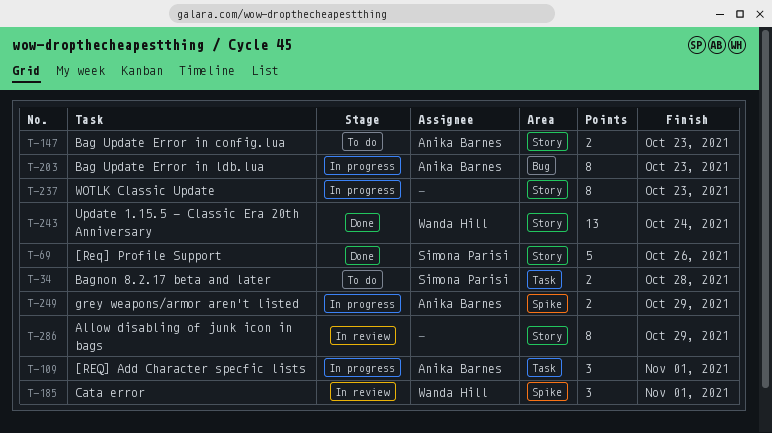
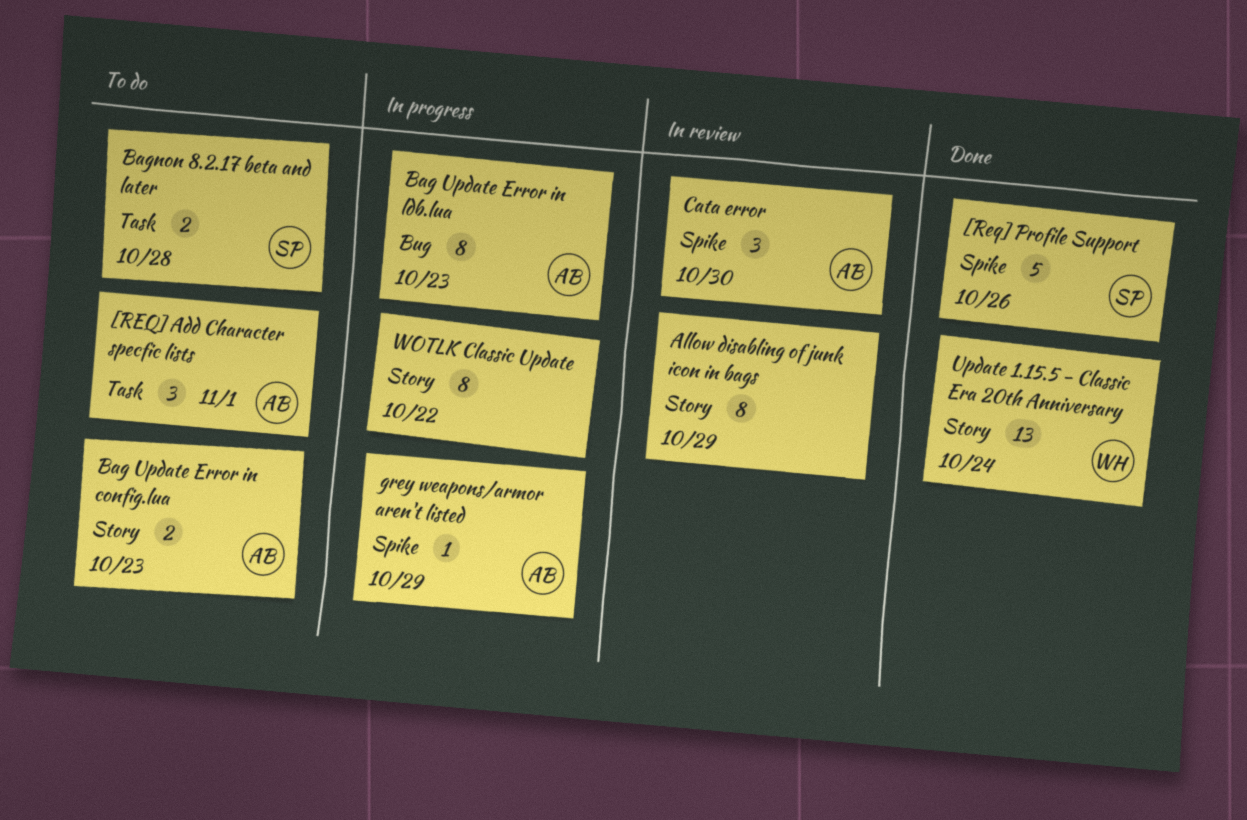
[REQ] Add Character specfic lists, status: In progress -> To do
[Req] Profile Support, label: Story -> Spike
Cata error, owner: Wanda Hill -> Anika Barnes
Cata error, due: Nov 1 -> Oct 30
grey weapons/armor aren't listed, estimate: 2 -> 1
WOTLK Classic Update, due: Oct 23 -> Oct 22

